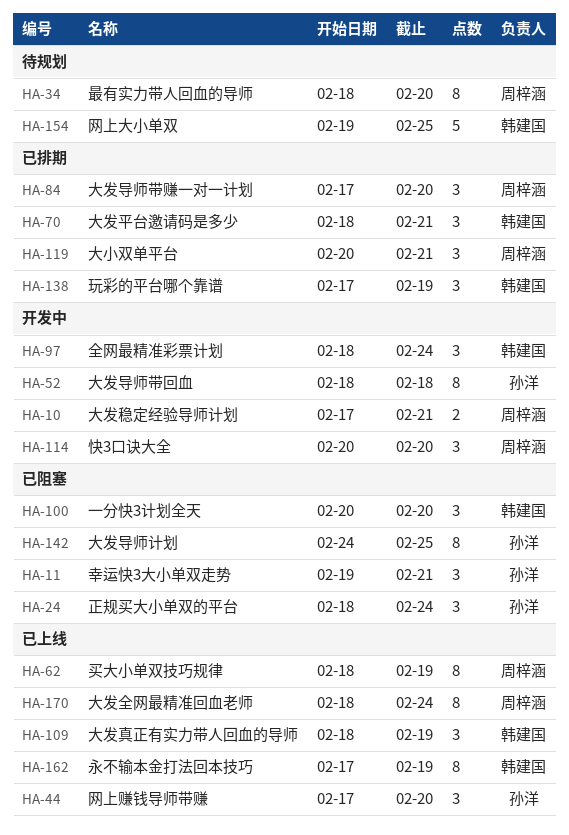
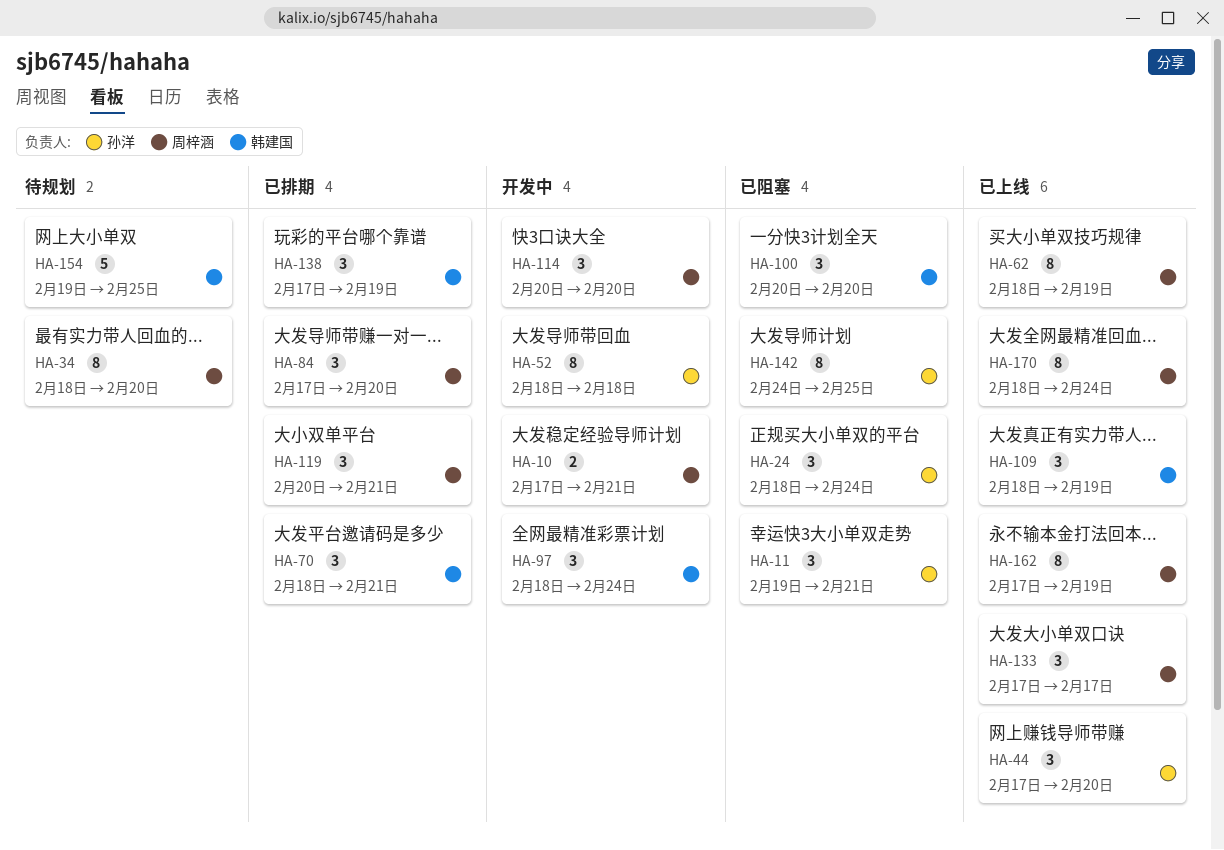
HA-133: none -> present
HA-162, owner: 韩建国 -> 周梓涵

